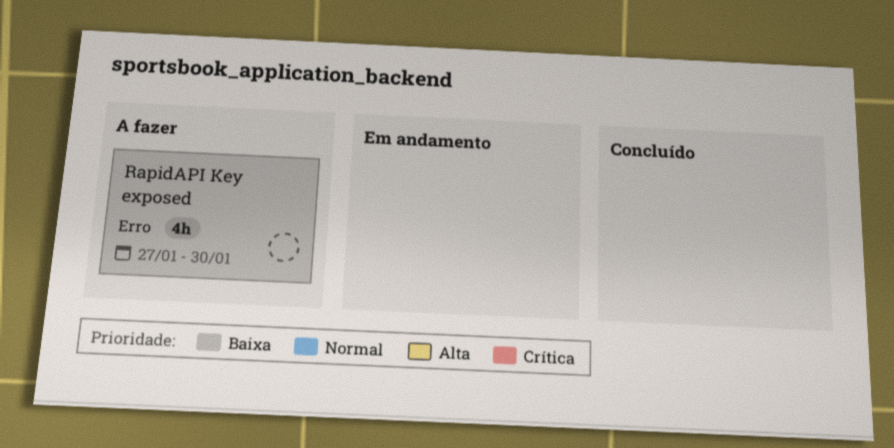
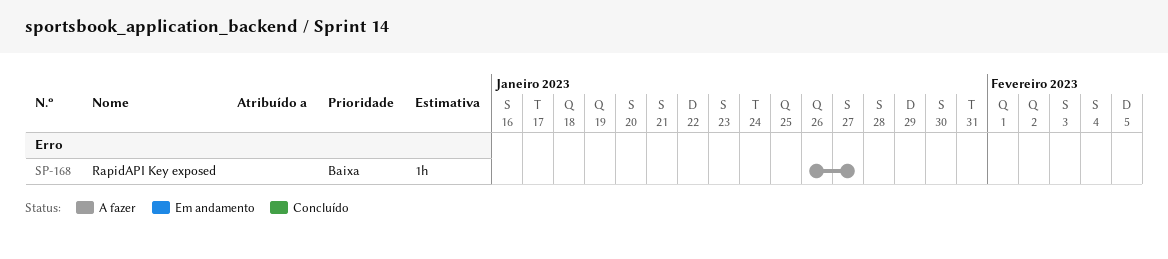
RapidAPI Key exposed, estimate: 4h -> 1h
RapidAPI Key exposed, start: Jan 27 -> Jan 26
RapidAPI Key exposed, due: Jan 30 -> Jan 27

